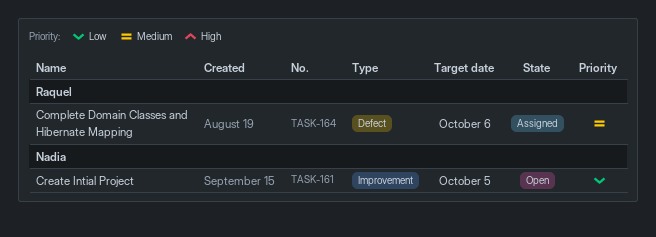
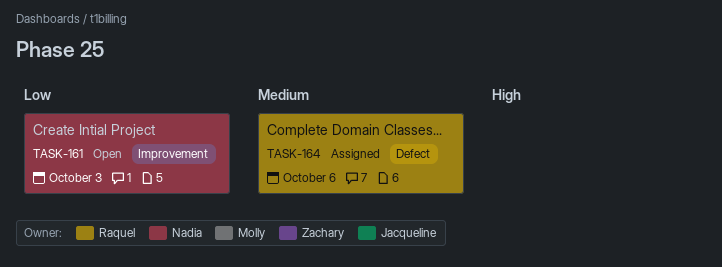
TASK-161, due: Oct 5 -> Oct 3

